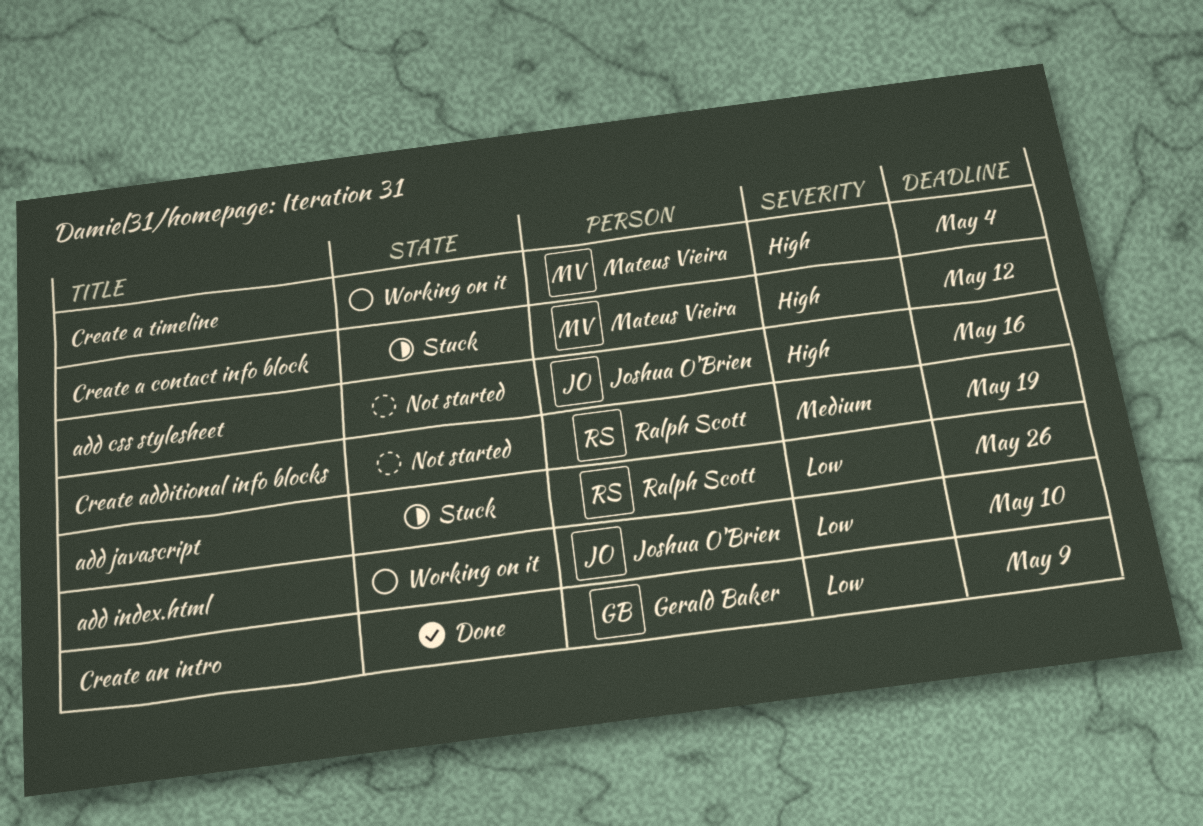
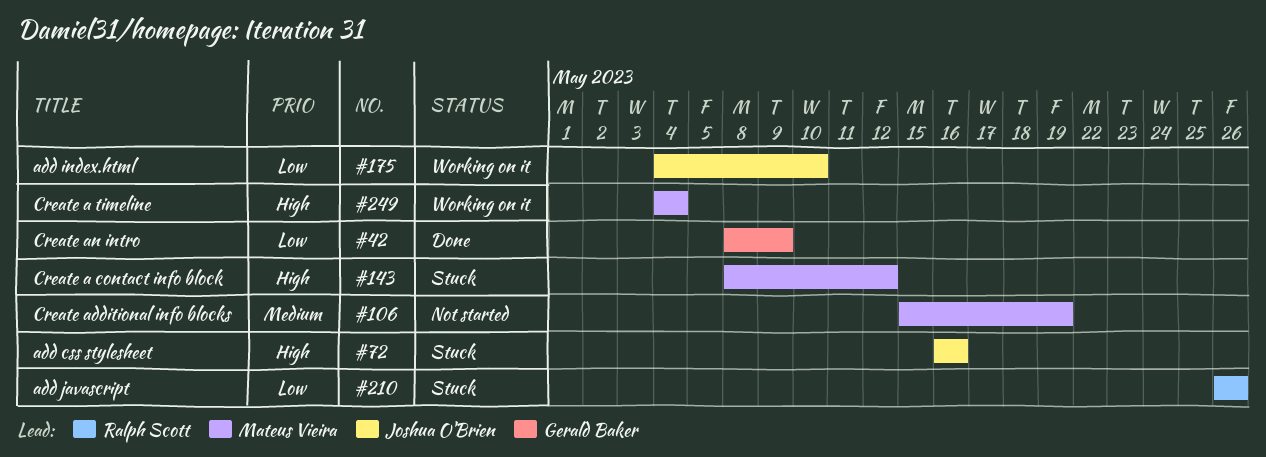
add css stylesheet, status: Not started -> Stuck
Create additional info blocks, owner: Ralph Scott -> Mateus Vieira

